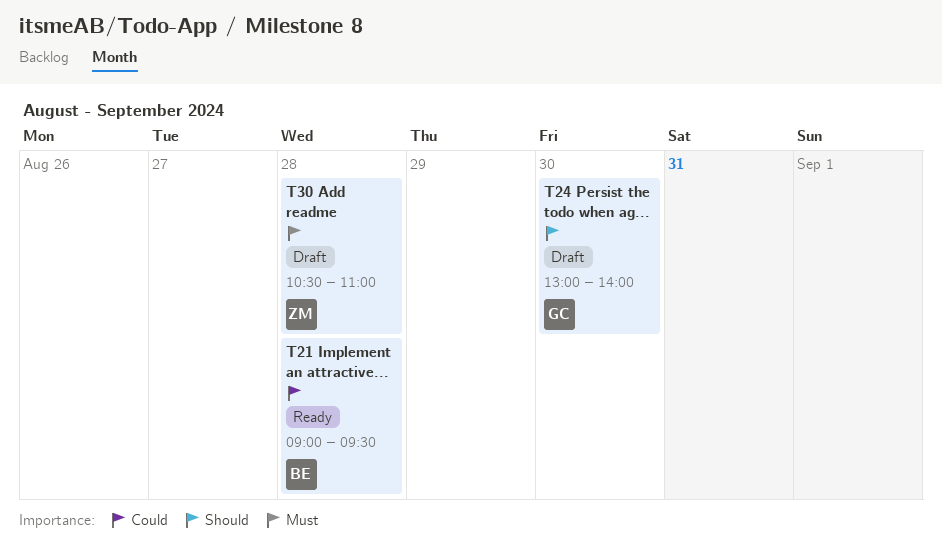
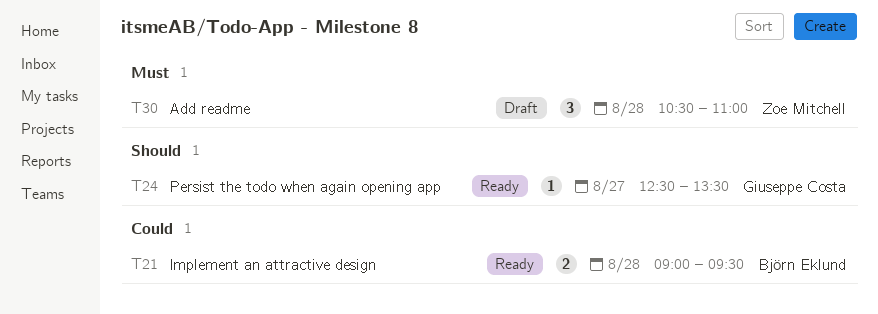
T24, status: Draft -> Ready
T24, day: Aug 30 -> Aug 27
T24, begins: 13:00 -> 12:30
T24, ends: 14:00 -> 13:30

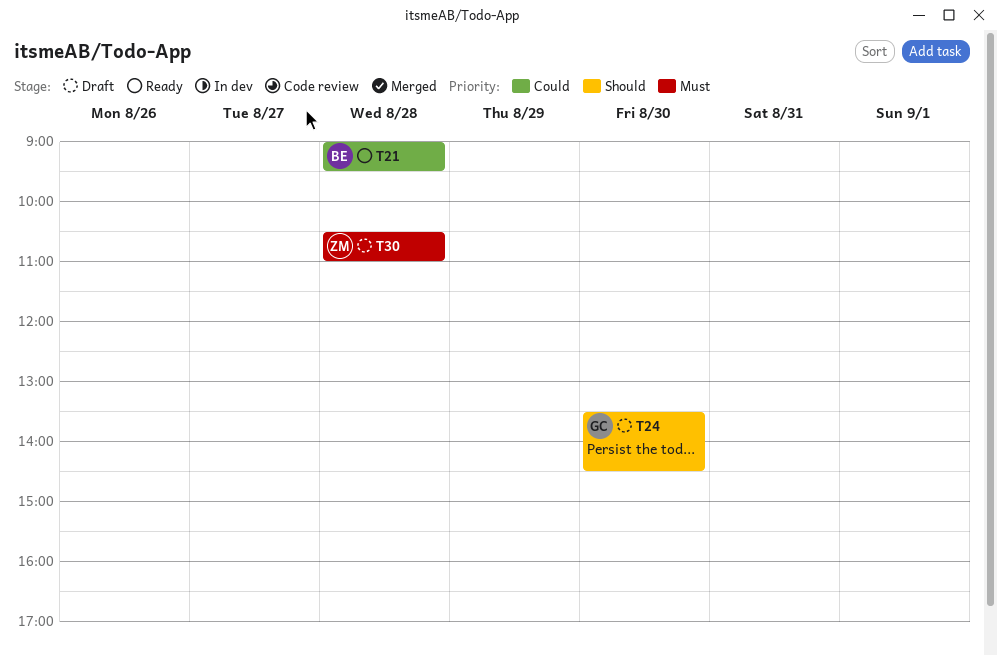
T24, status: Ready -> Draft
T24, day: Aug 27 -> Aug 30
T24, begins: 12:30 -> 13:30
T24, ends: 13:30 -> 14:30

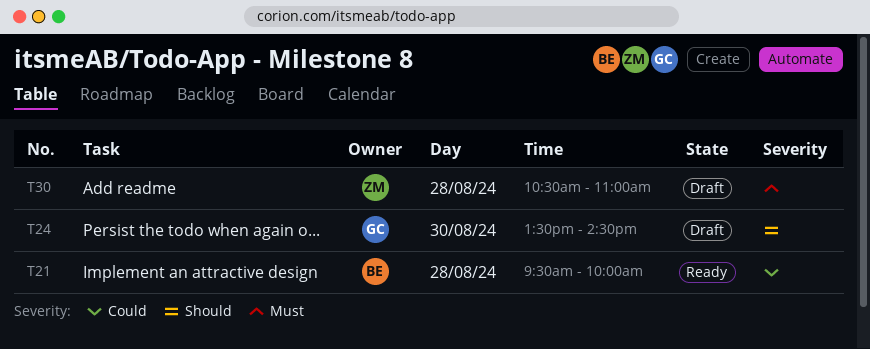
T21, begins: 09:00 -> 09:30
T21, ends: 09:30 -> 10:00

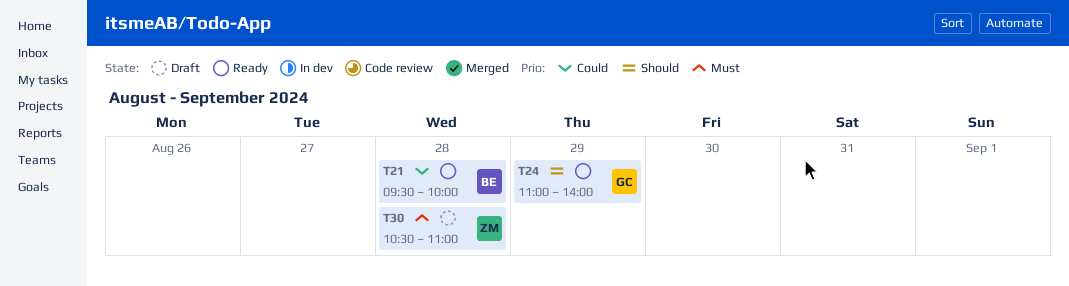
T24, status: Draft -> Ready
T24, day: Aug 30 -> Aug 29
T24, begins: 13:30 -> 11:00
T24, ends: 14:30 -> 14:00

